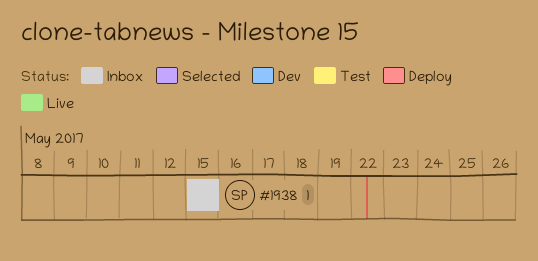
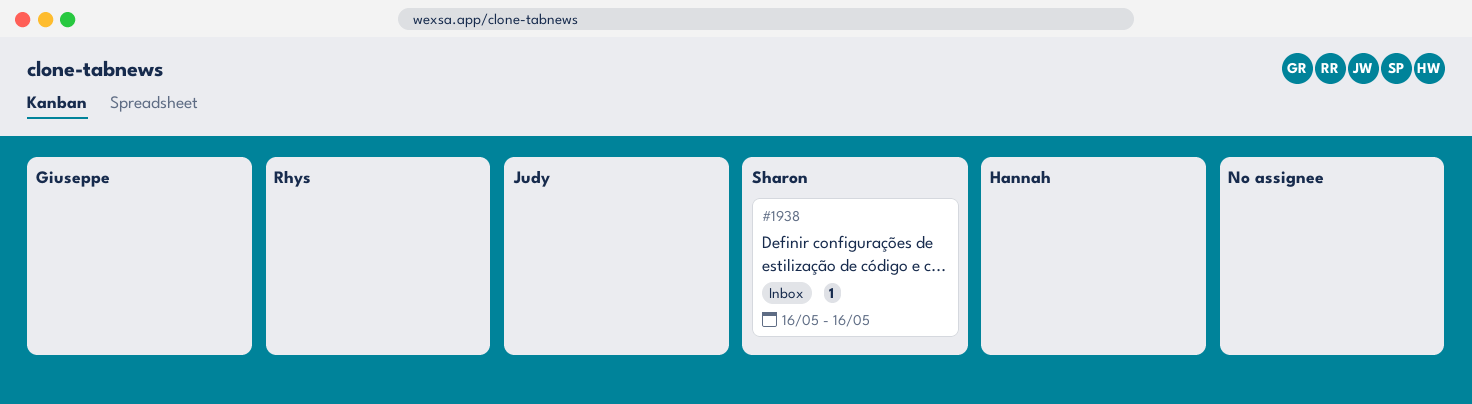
#1938, start: May 15 -> May 16
#1938, due: May 15 -> May 16

